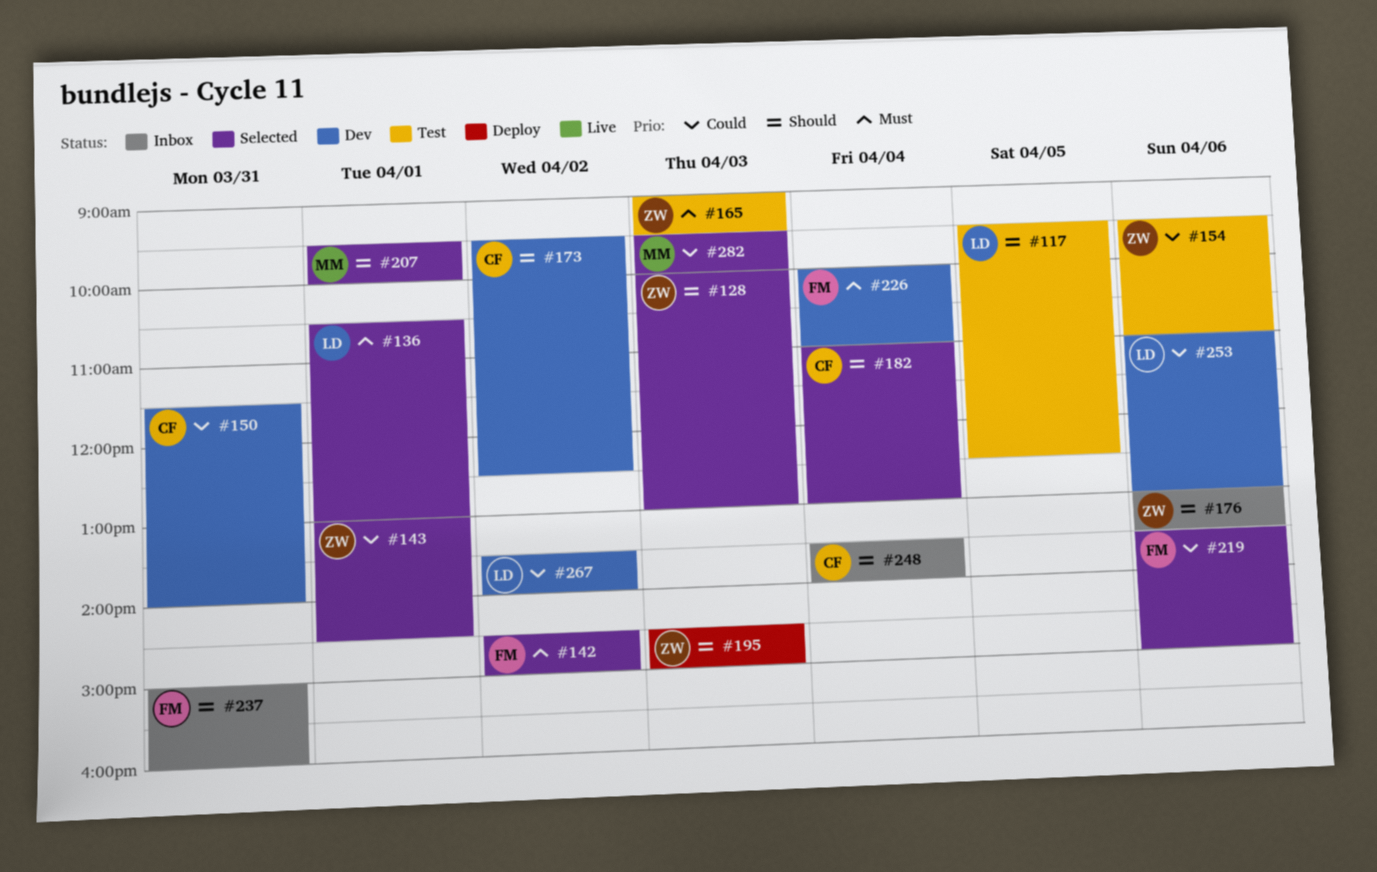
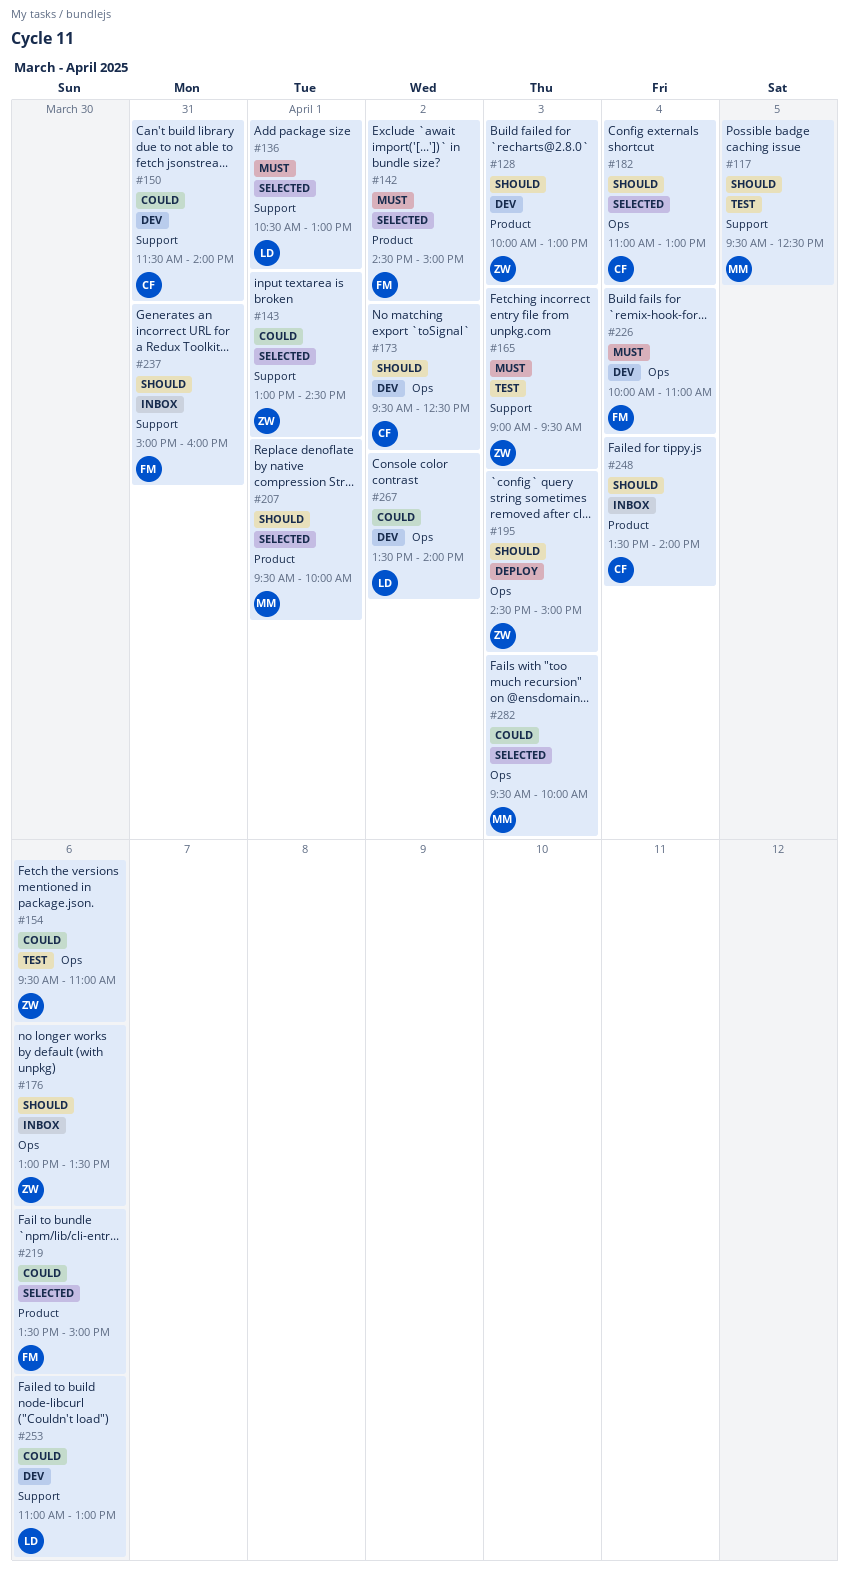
#117, owner: LD -> MM
#128, status: Selected -> Dev

